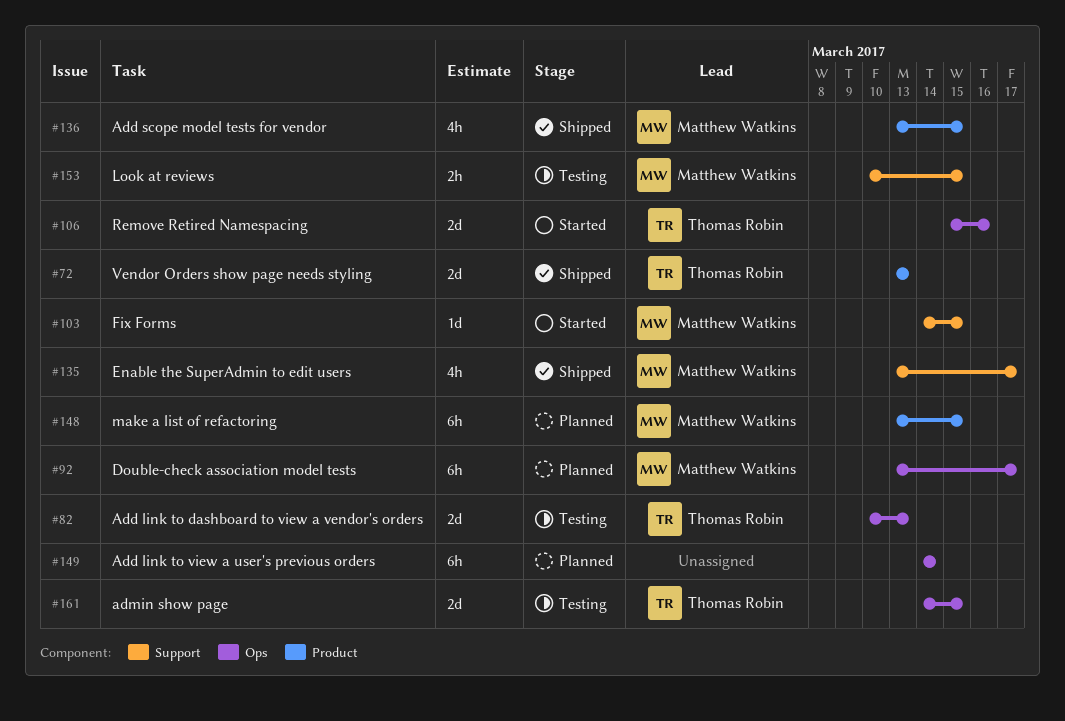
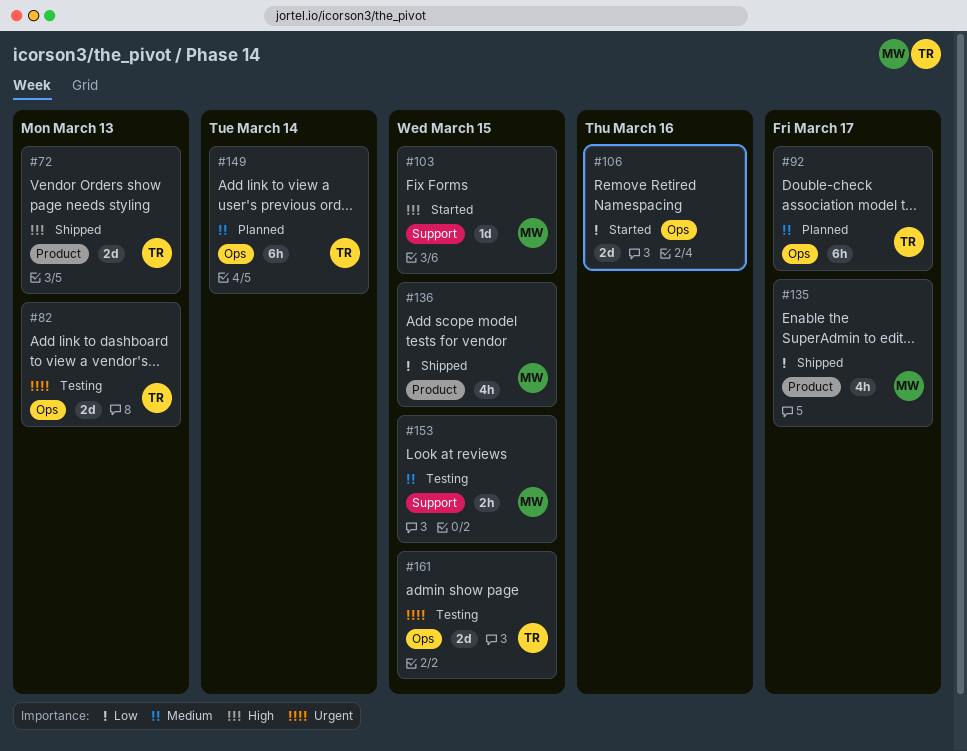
#92, owner: Matthew Watkins -> Thomas Robin
#106, owner: Thomas Robin -> none
#135, label: Support -> Product
#148: present -> none
#149, owner: none -> Thomas Robin

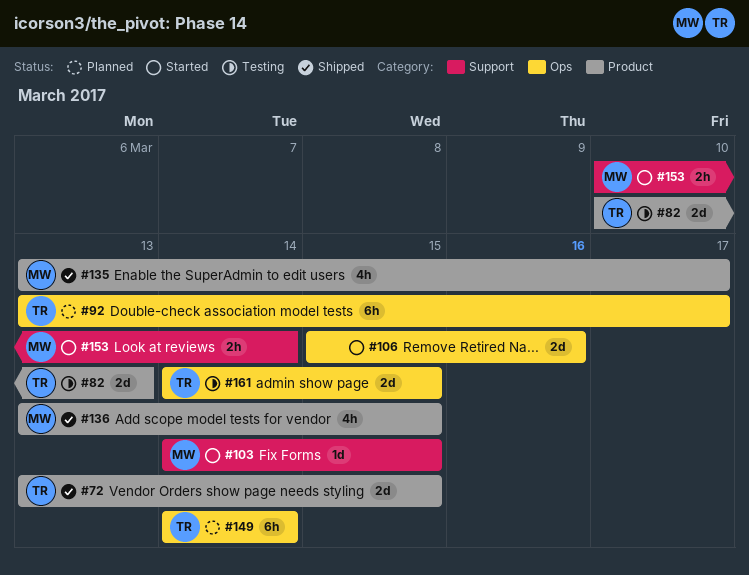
#72, due: Mar 13 -> Mar 15
#82, label: Ops -> Product
#153, status: Testing -> Started
#153, due: Mar 15 -> Mar 14

